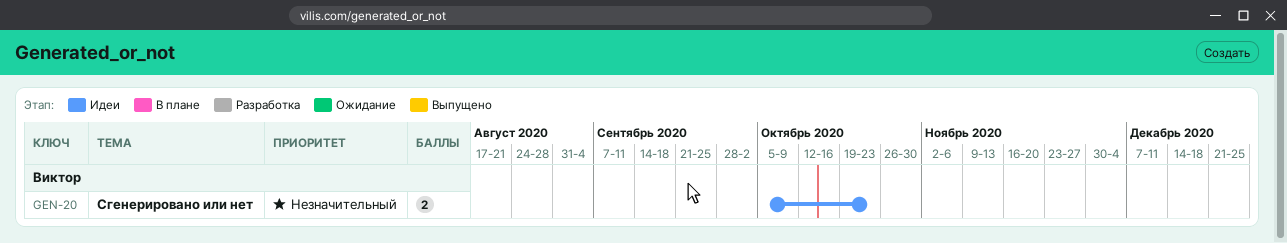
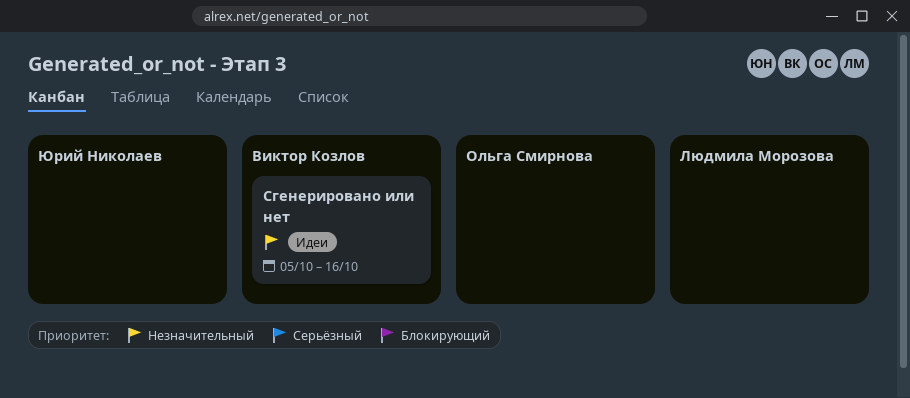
Сгенерировано или нет, due: Oct 23 -> Oct 16

